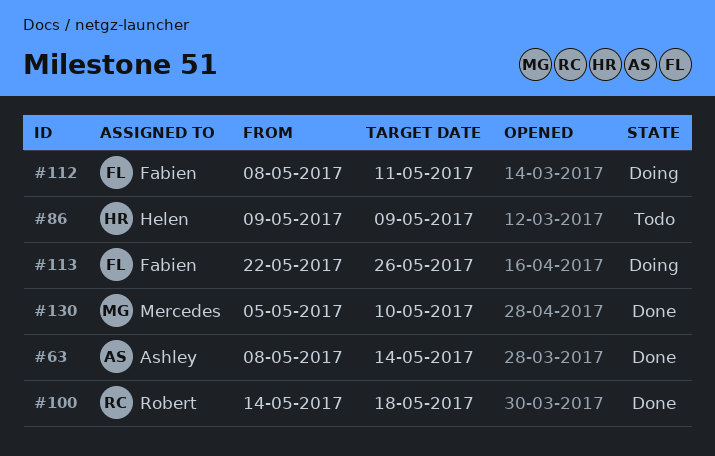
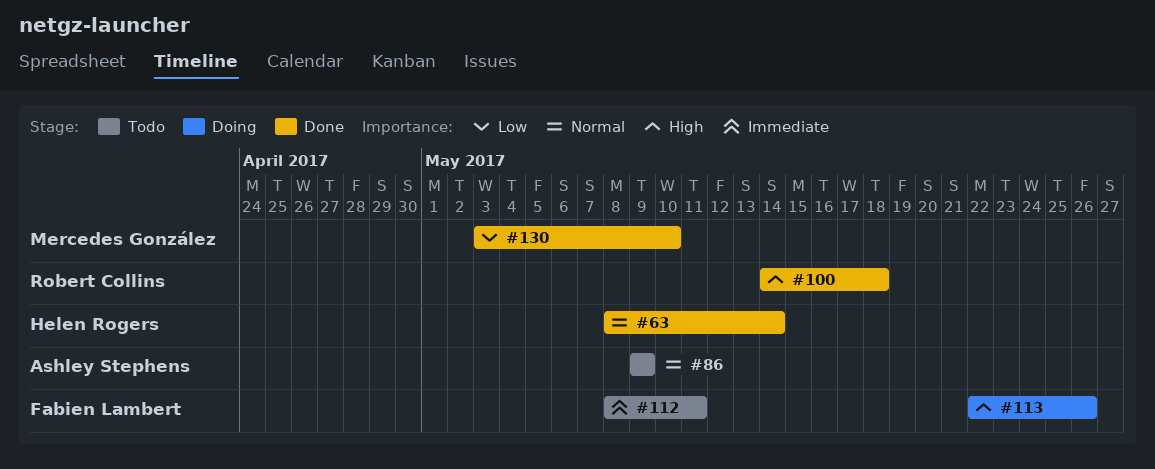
#63, owner: Ashley Stephens -> Helen Rogers
#86, owner: Helen Rogers -> Ashley Stephens
#112, status: Doing -> Todo
#130, start: May 5 -> May 3

